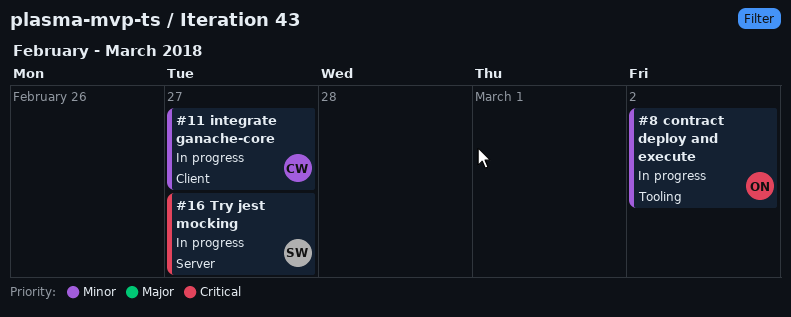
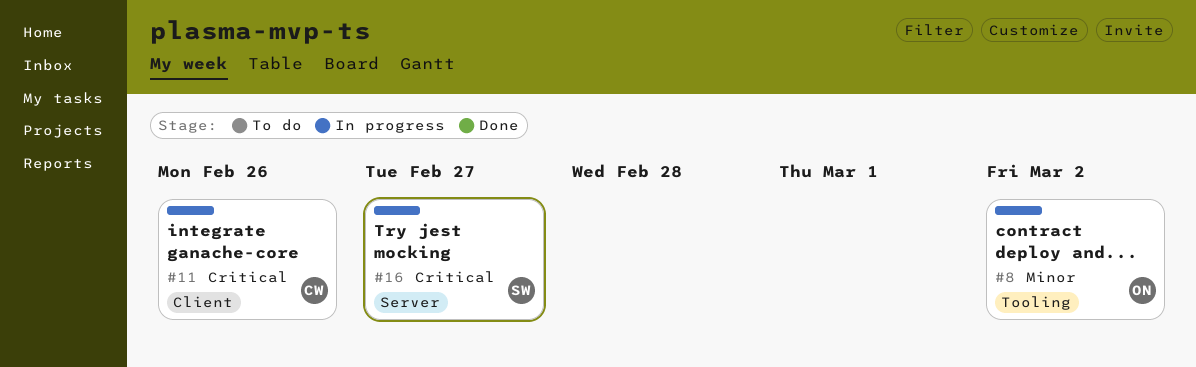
#11, priority: Minor -> Critical
#11, due: Feb 27 -> Feb 26

